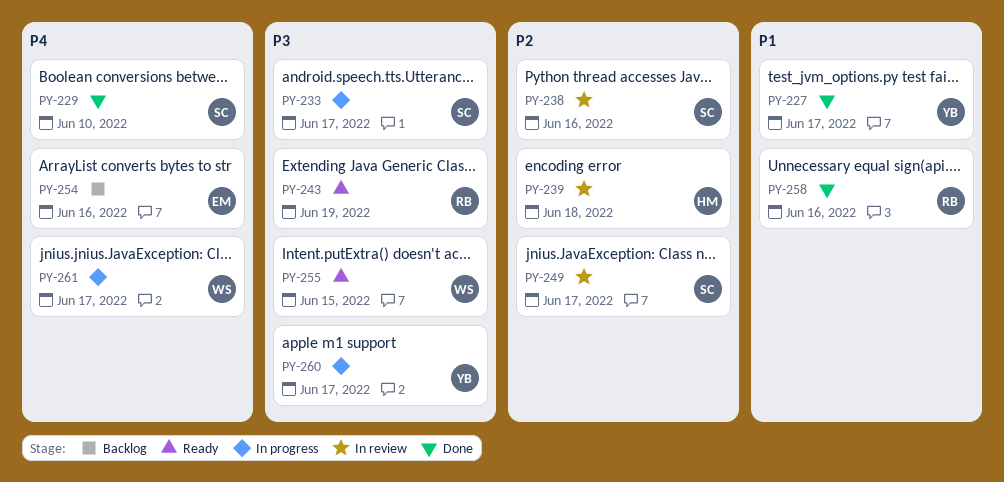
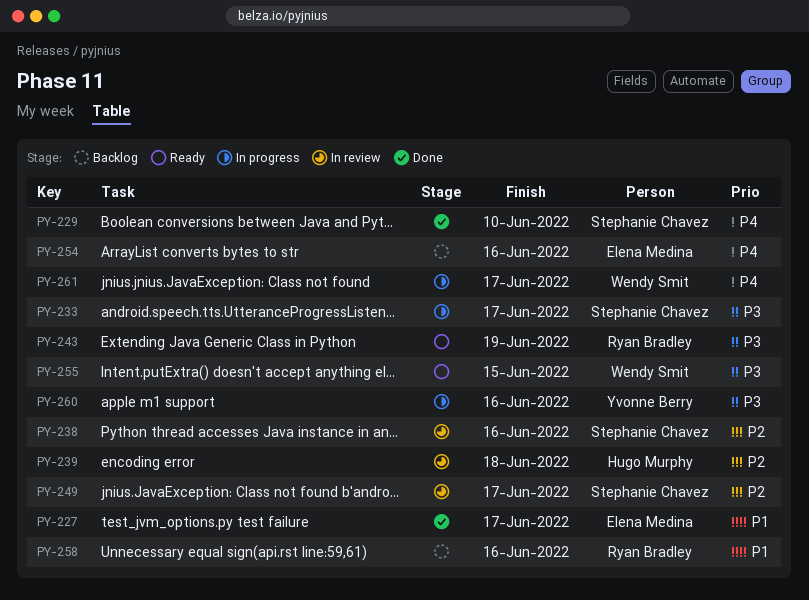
PY-227, owner: Yvonne Berry -> Elena Medina
PY-258, status: Done -> Backlog
PY-260, due: Jun 17 -> Jun 16

